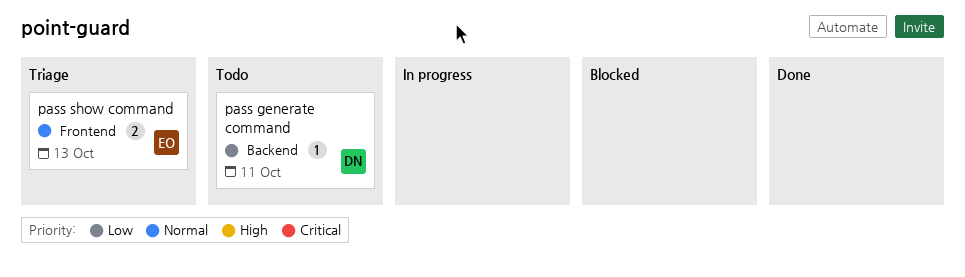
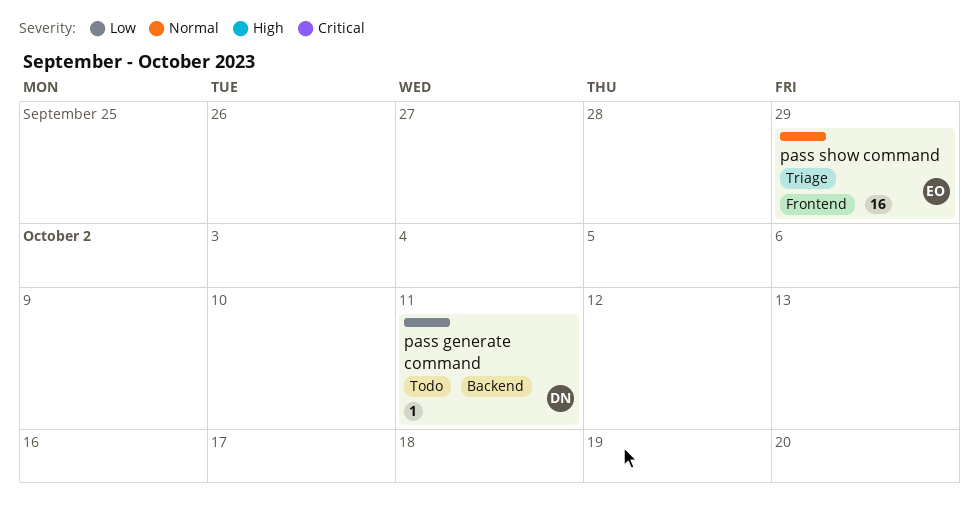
pass show command, estimate: 2 -> 16
pass show command, due: Oct 13 -> Sep 29

